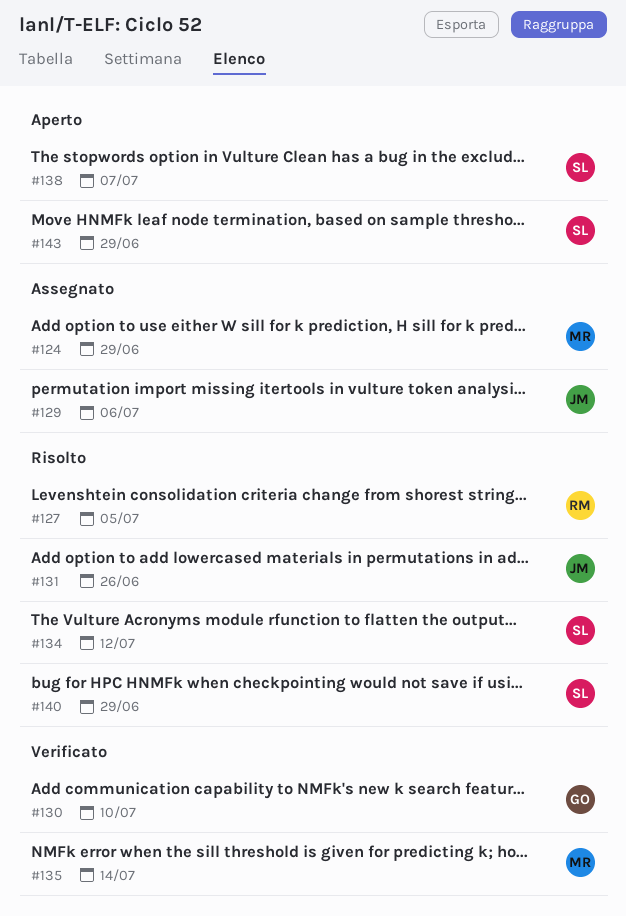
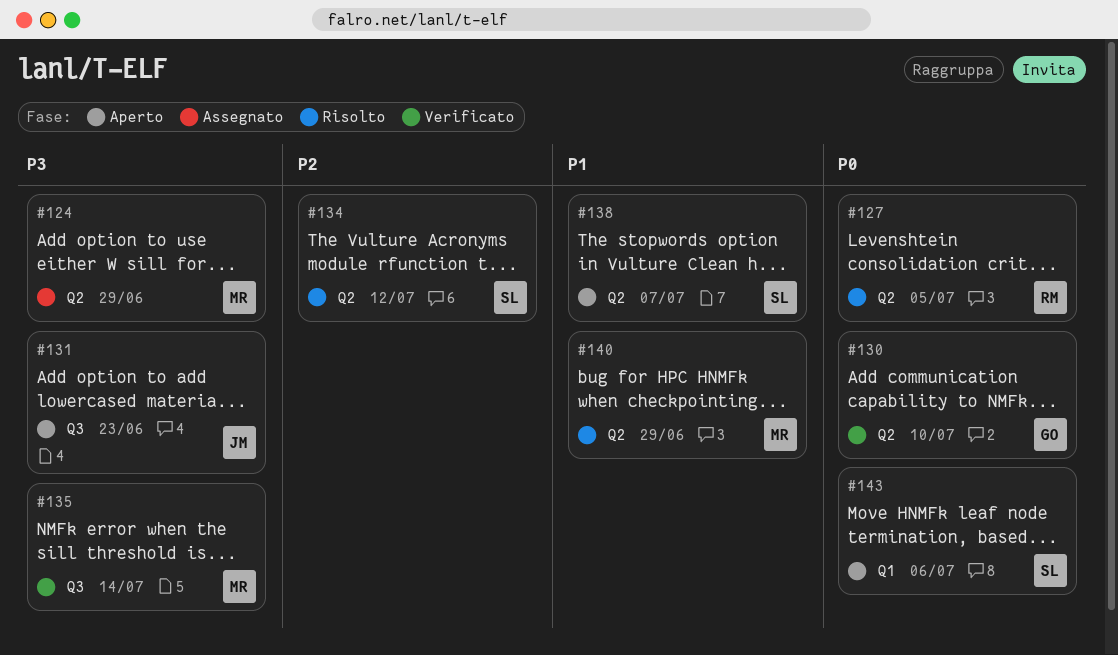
#129: present -> none
#131, status: Risolto -> Aperto
#131, due: Jun 26 -> Jun 23
#140, owner: SL -> MR
#143, due: Jun 29 -> Jul 6

